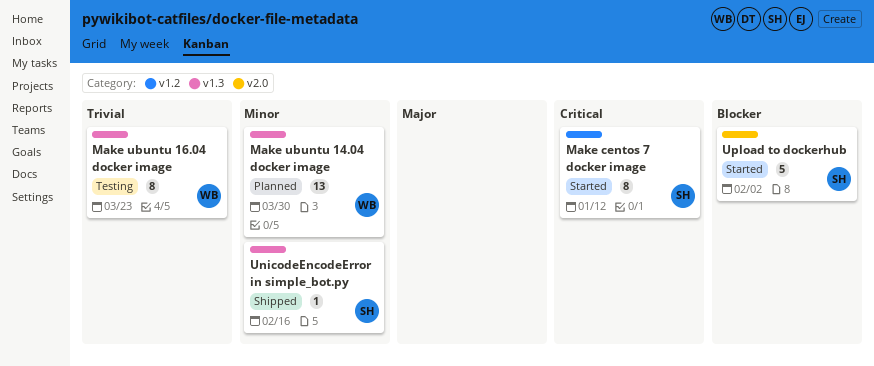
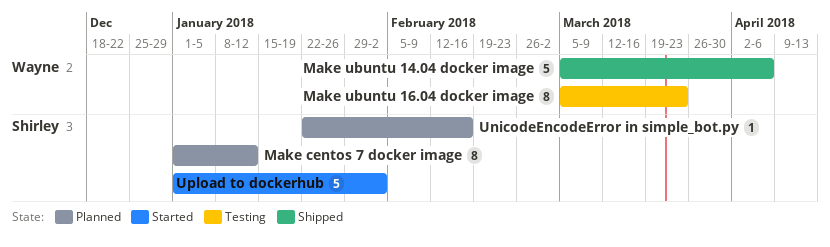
Make centos 7 docker image, status: Started -> Planned
Make ubuntu 14.04 docker image, status: Planned -> Shipped
Make ubuntu 14.04 docker image, estimate: 13 -> 5
Make ubuntu 14.04 docker image, due: Mar 30 -> Apr 6
UnicodeEncodeError in simple_bot.py, status: Shipped -> Planned

